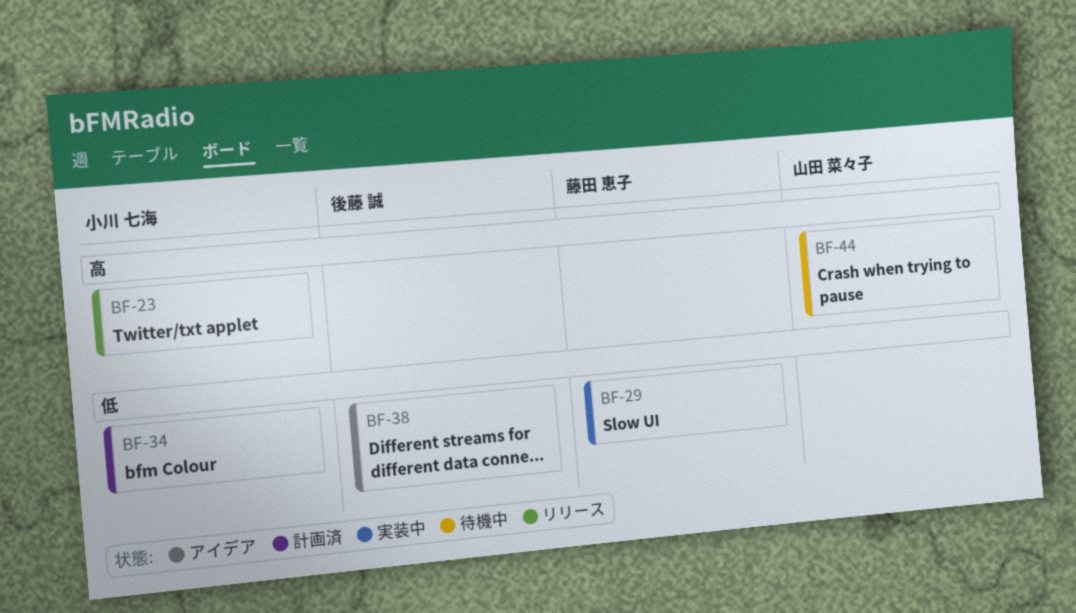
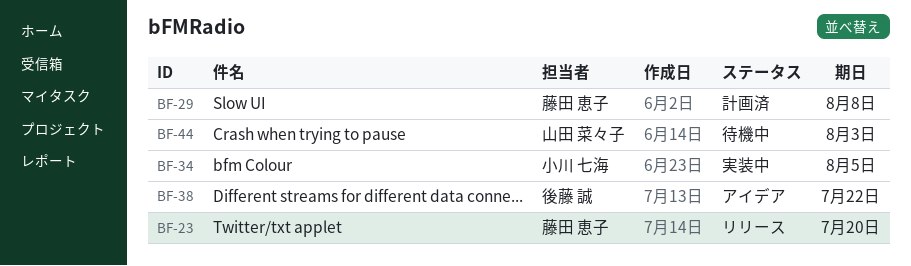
BF-23, owner: 小川 七海 -> 藤田 恵子
BF-29, status: 実装中 -> 計画済
BF-34, status: 計画済 -> 実装中

